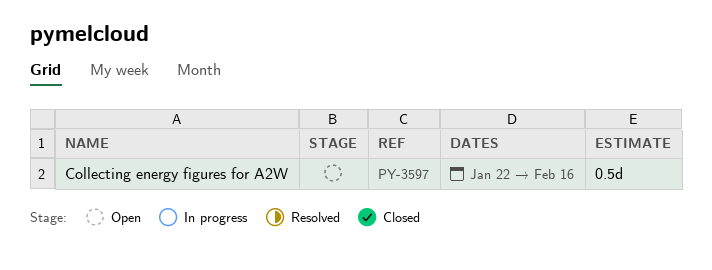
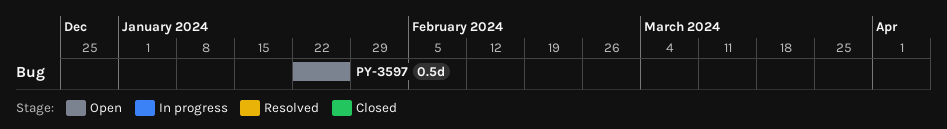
PY-3597, due: Feb 16 -> Jan 26

